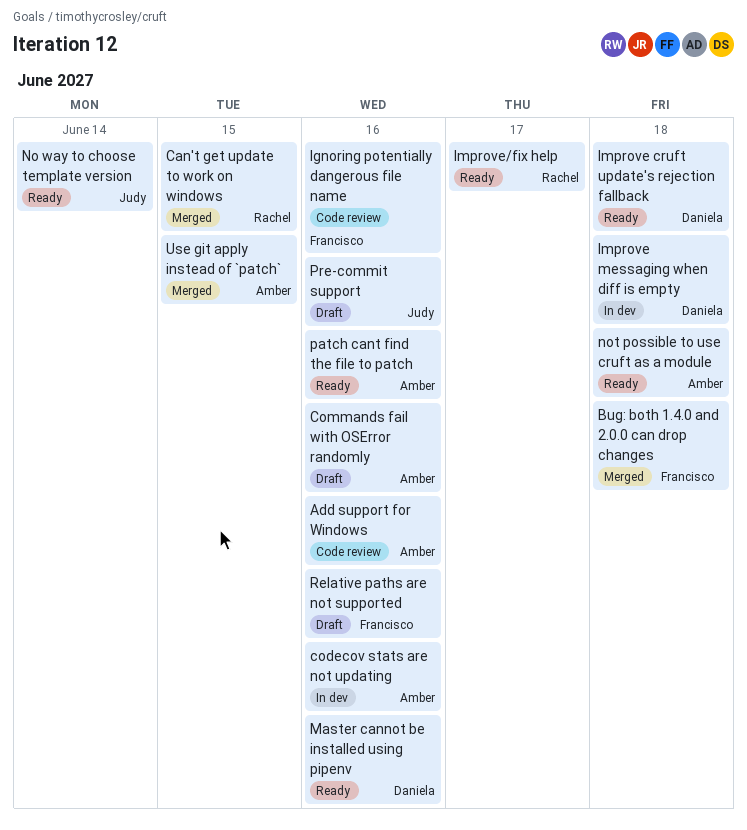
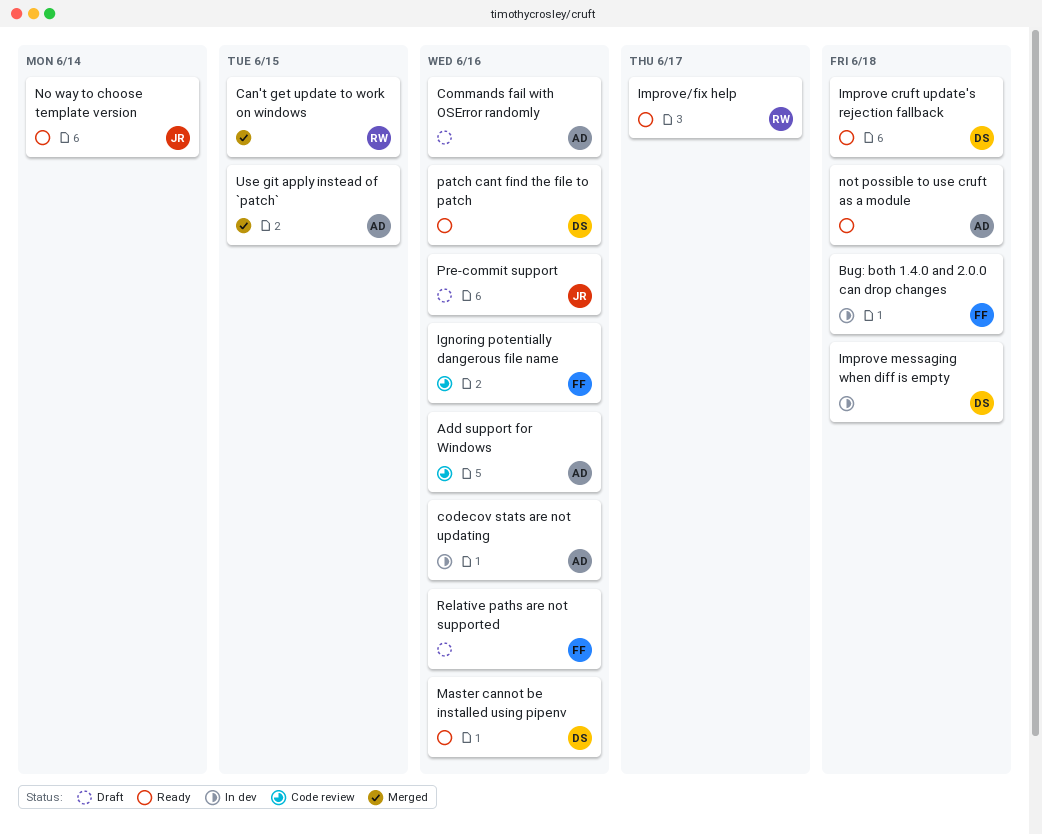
Bug: both 1.4.0 and 2.0.0 can drop changes, status: Merged -> In dev
patch cant find the file to patch, owner: Amber -> Daniela

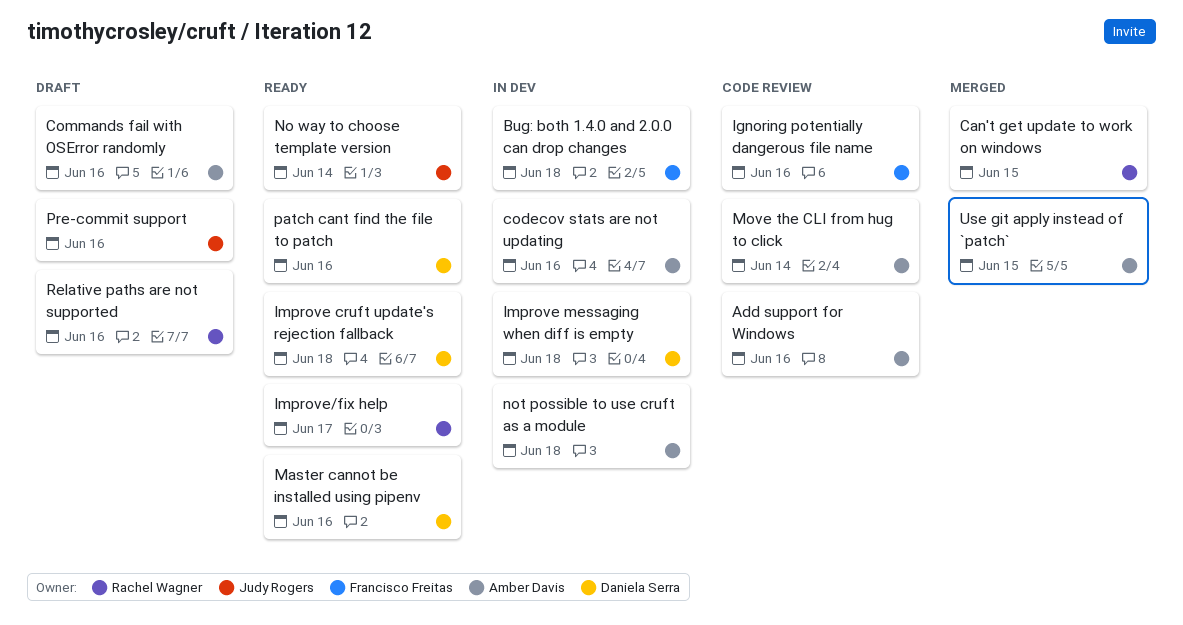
Move the CLI from hug to click: none -> present
not possible to use cruft as a module, status: Ready -> In dev
Relative paths are not supported, owner: Francisco Freitas -> Rachel Wagner

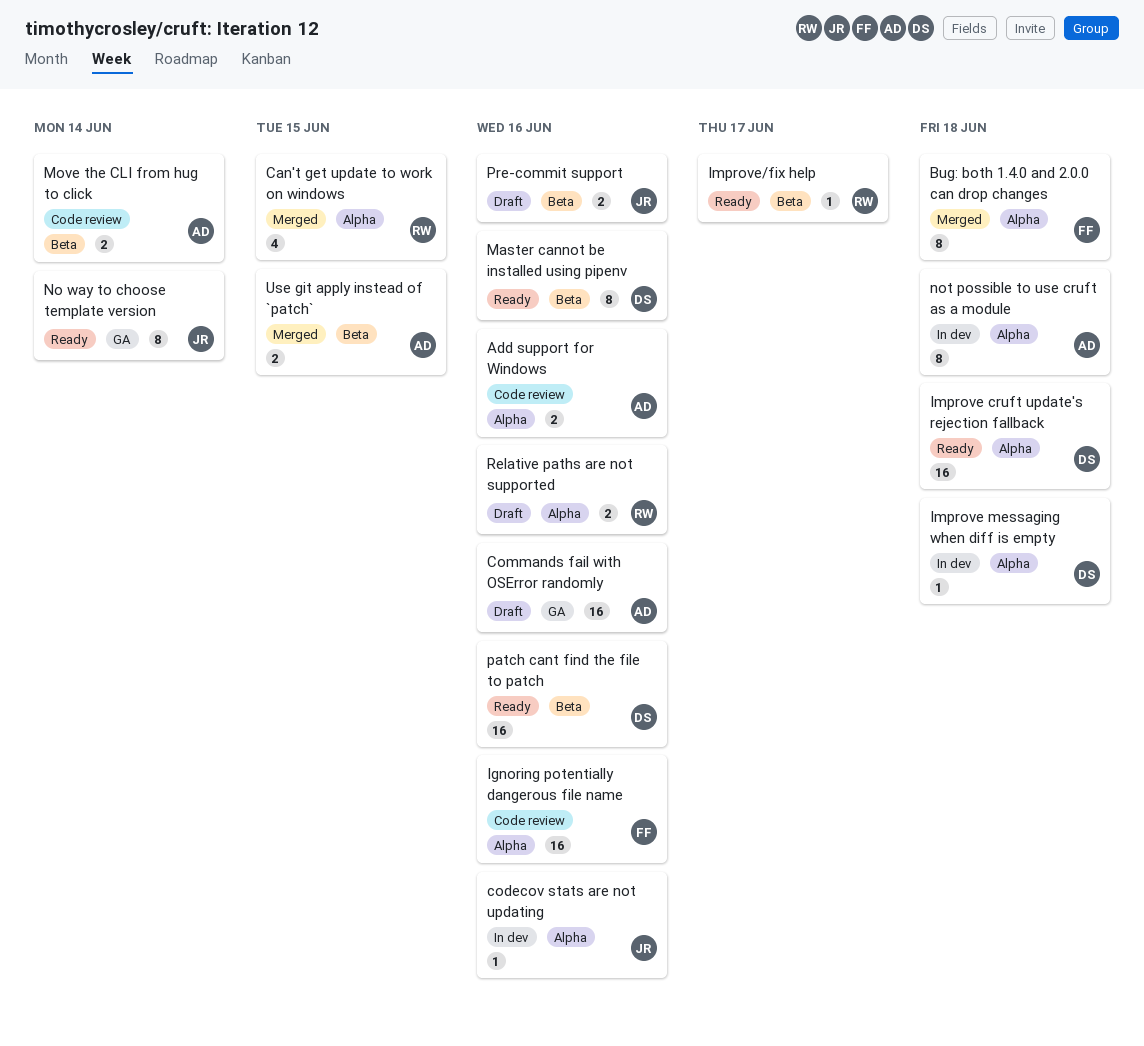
Bug: both 1.4.0 and 2.0.0 can drop changes, status: In dev -> Merged
codecov stats are not updating, owner: Amber Davis -> Judy Rogers

